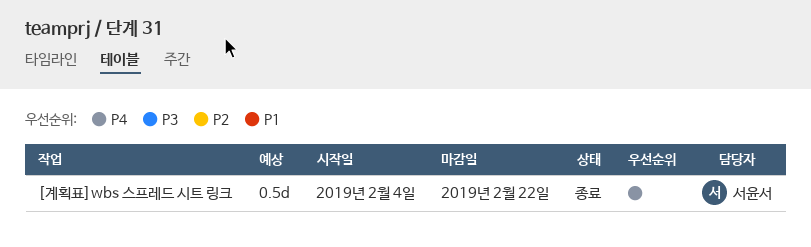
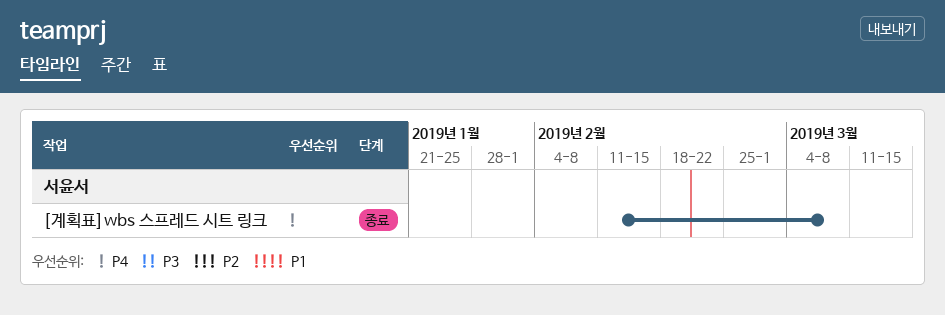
[계획표]wbs 스프레드 시트 링크, start: Feb 4 -> Feb 11
[계획표]wbs 스프레드 시트 링크, due: Feb 22 -> Mar 8

